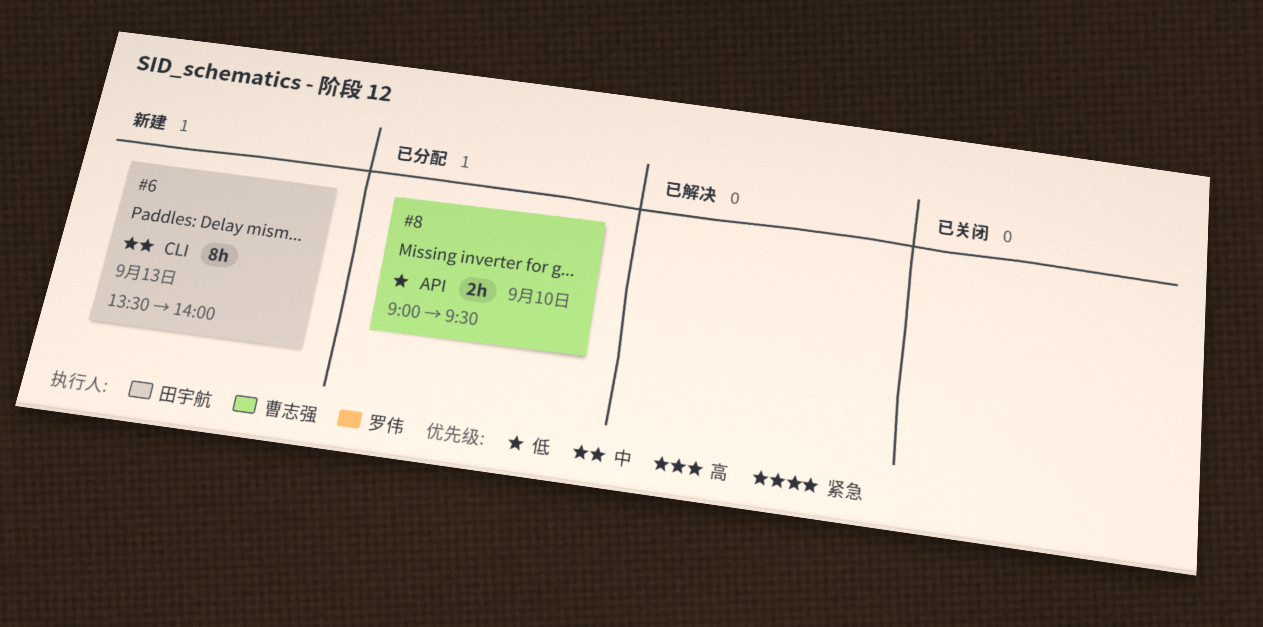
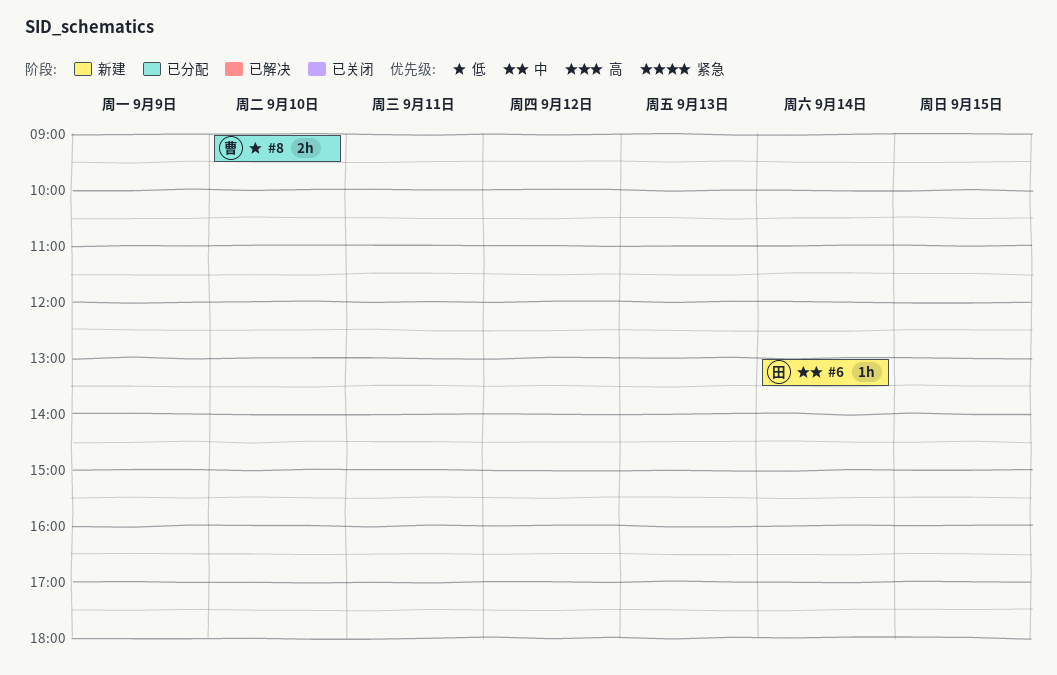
#6, estimate: 8h -> 1h
#6, day: Sep 13 -> Sep 14
#6, begins: 13:30 -> 13:00
#6, ends: 14:00 -> 13:30

